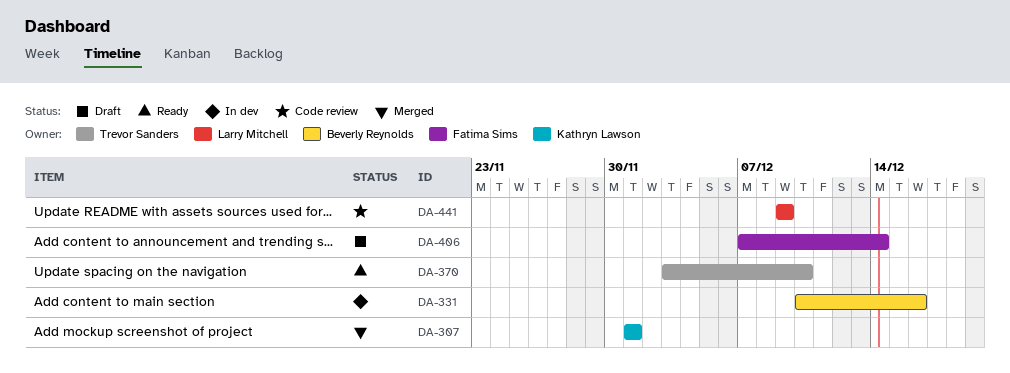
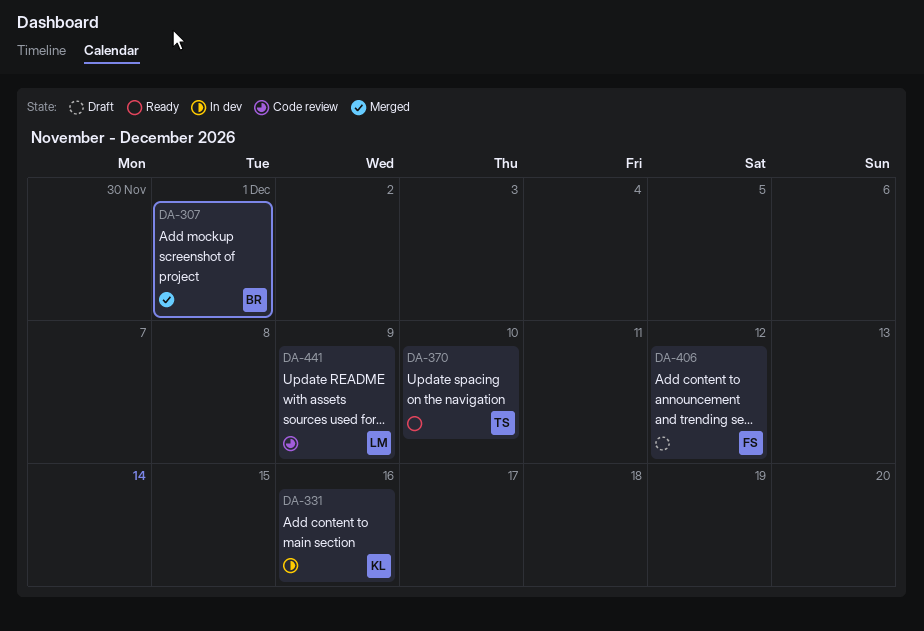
DA-307, owner: Kathryn Lawson -> Beverly Reynolds
DA-331, owner: Beverly Reynolds -> Kathryn Lawson
DA-406, due: Dec 14 -> Dec 12

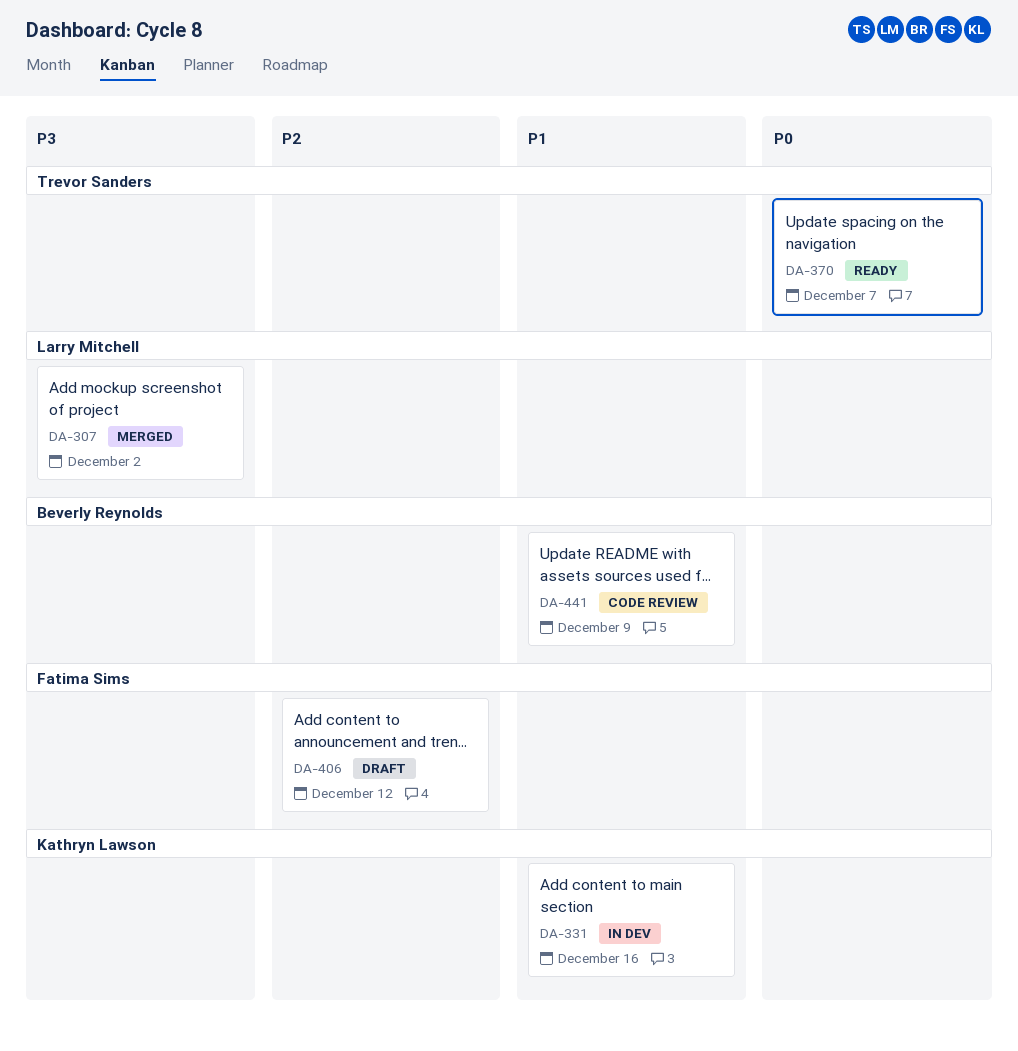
DA-307, owner: Beverly Reynolds -> Larry Mitchell
DA-307, due: Dec 1 -> Dec 2
DA-370, due: Dec 10 -> Dec 7
DA-441, owner: Larry Mitchell -> Beverly Reynolds

